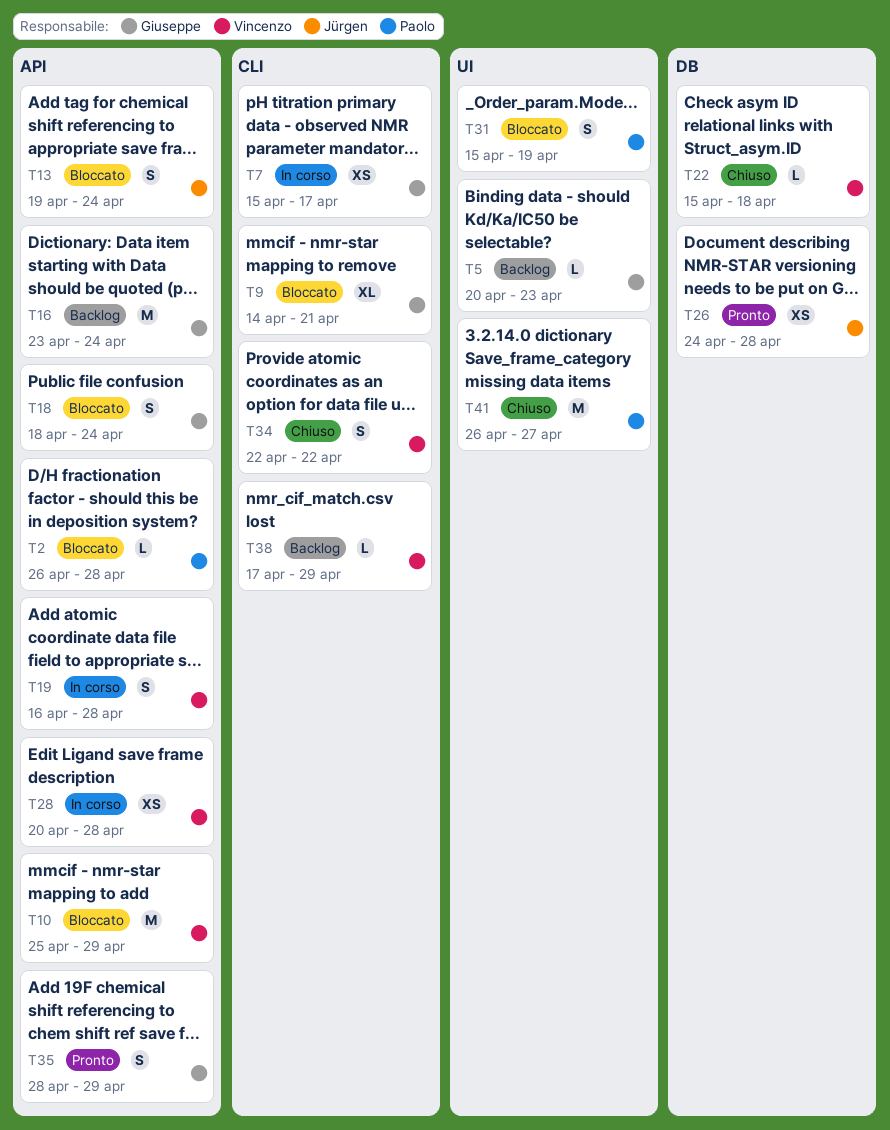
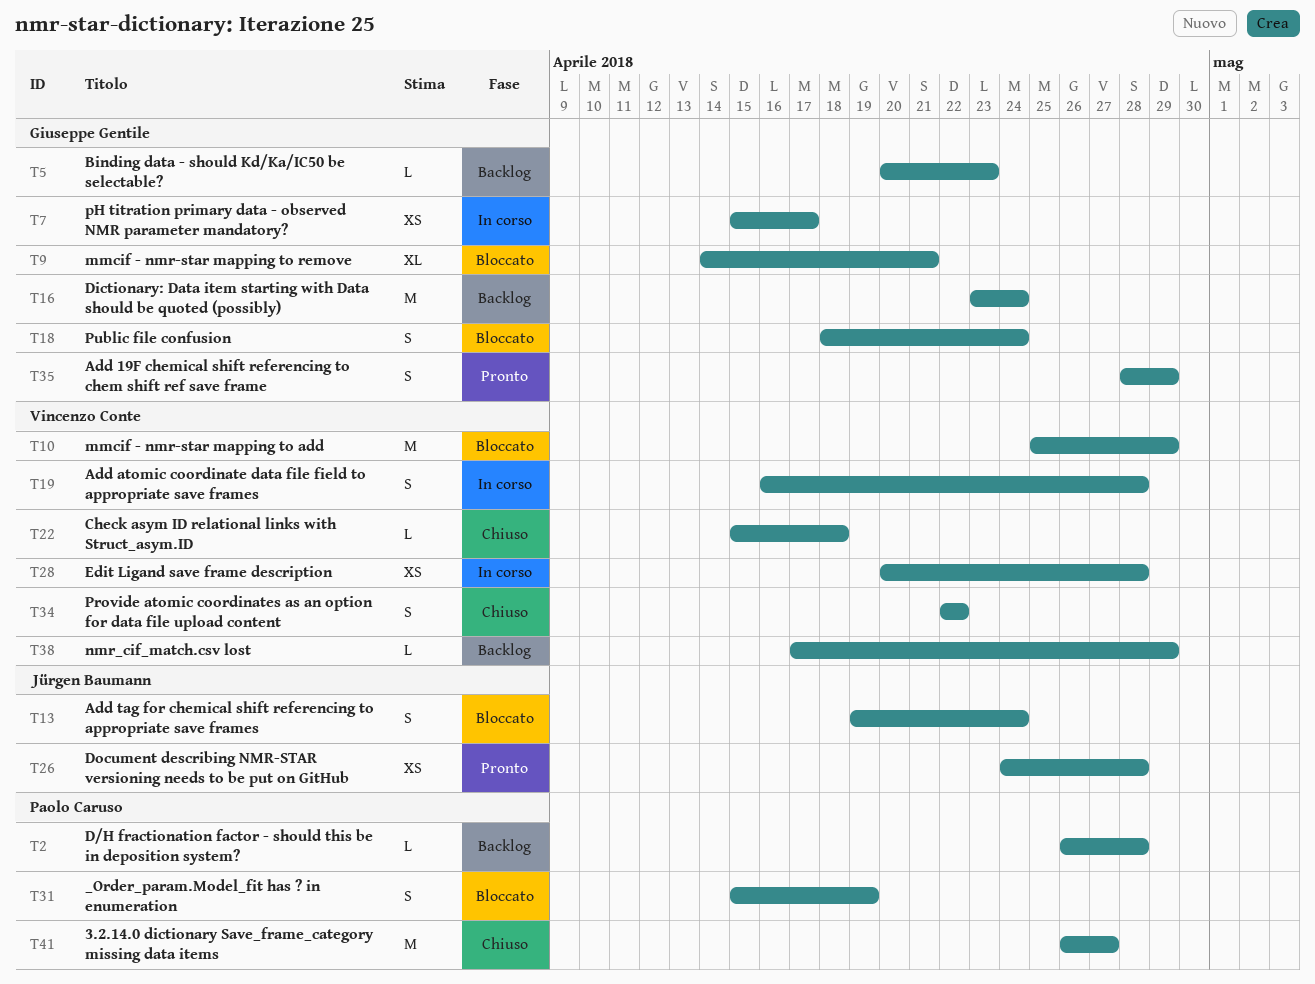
T2, status: Bloccato -> Backlog

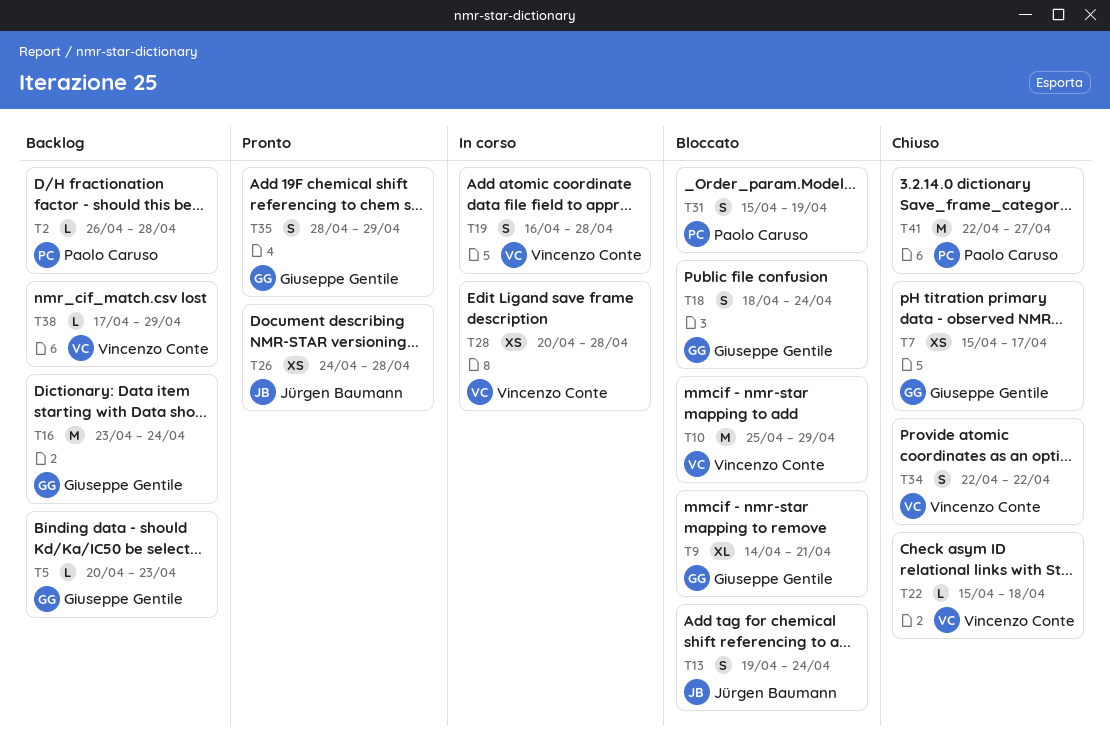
T7, status: In corso -> Chiuso
T41, start: Apr 26 -> Apr 22

